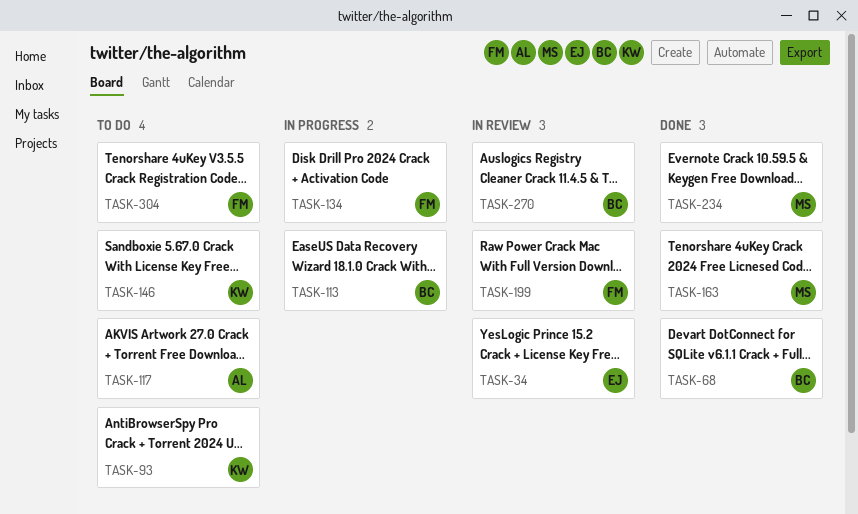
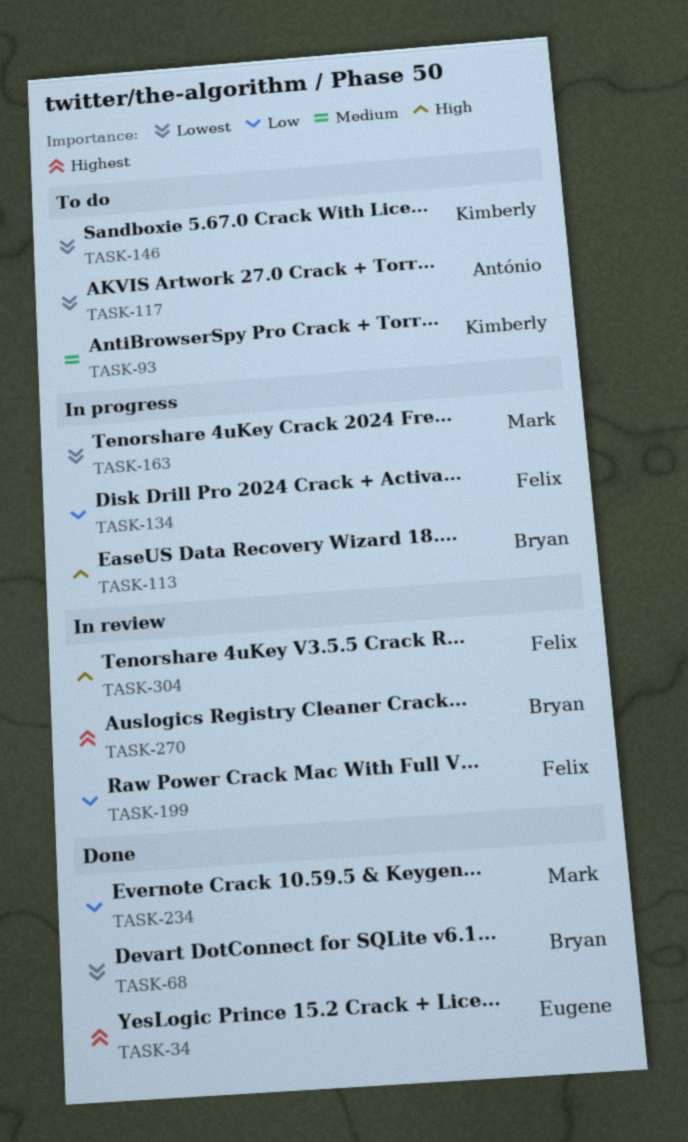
TASK-34, status: In review -> Done
TASK-163, status: Done -> In progress
TASK-304, status: To do -> In review

